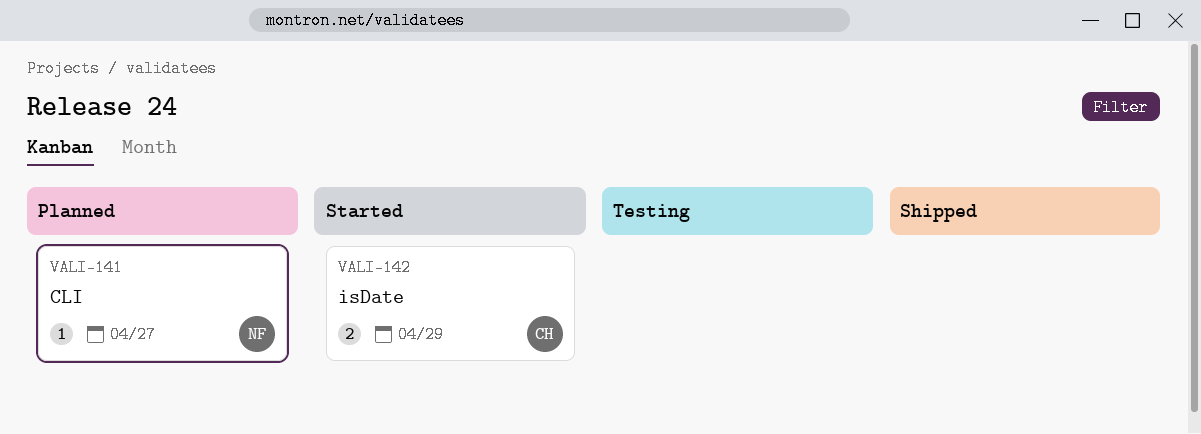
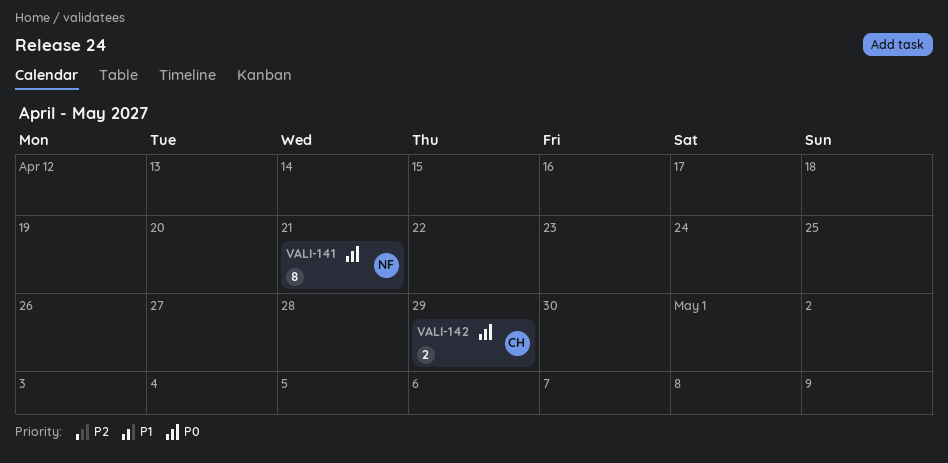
VALI-141, estimate: 1 -> 8
VALI-141, due: Apr 27 -> Apr 21

